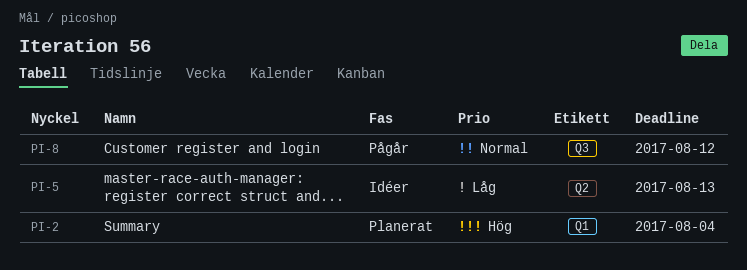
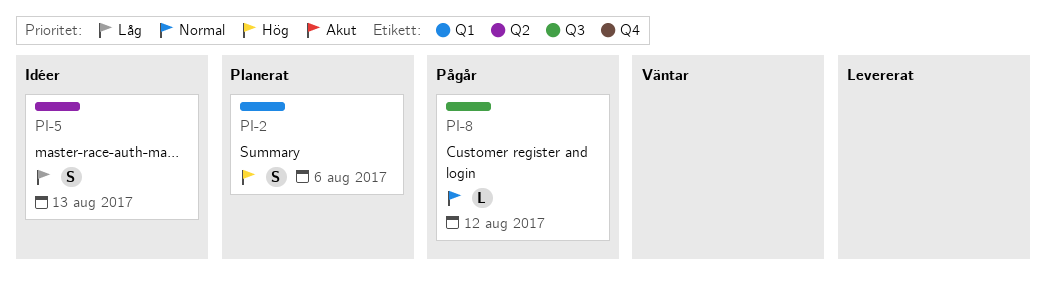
PI-2, due: Aug 4 -> Aug 6

